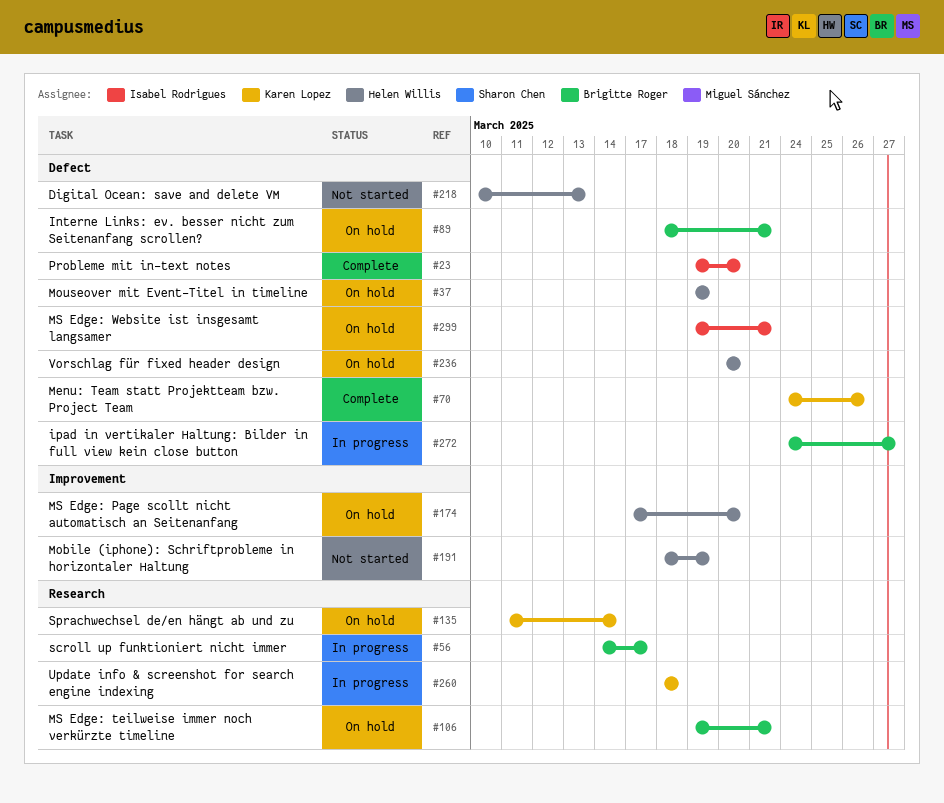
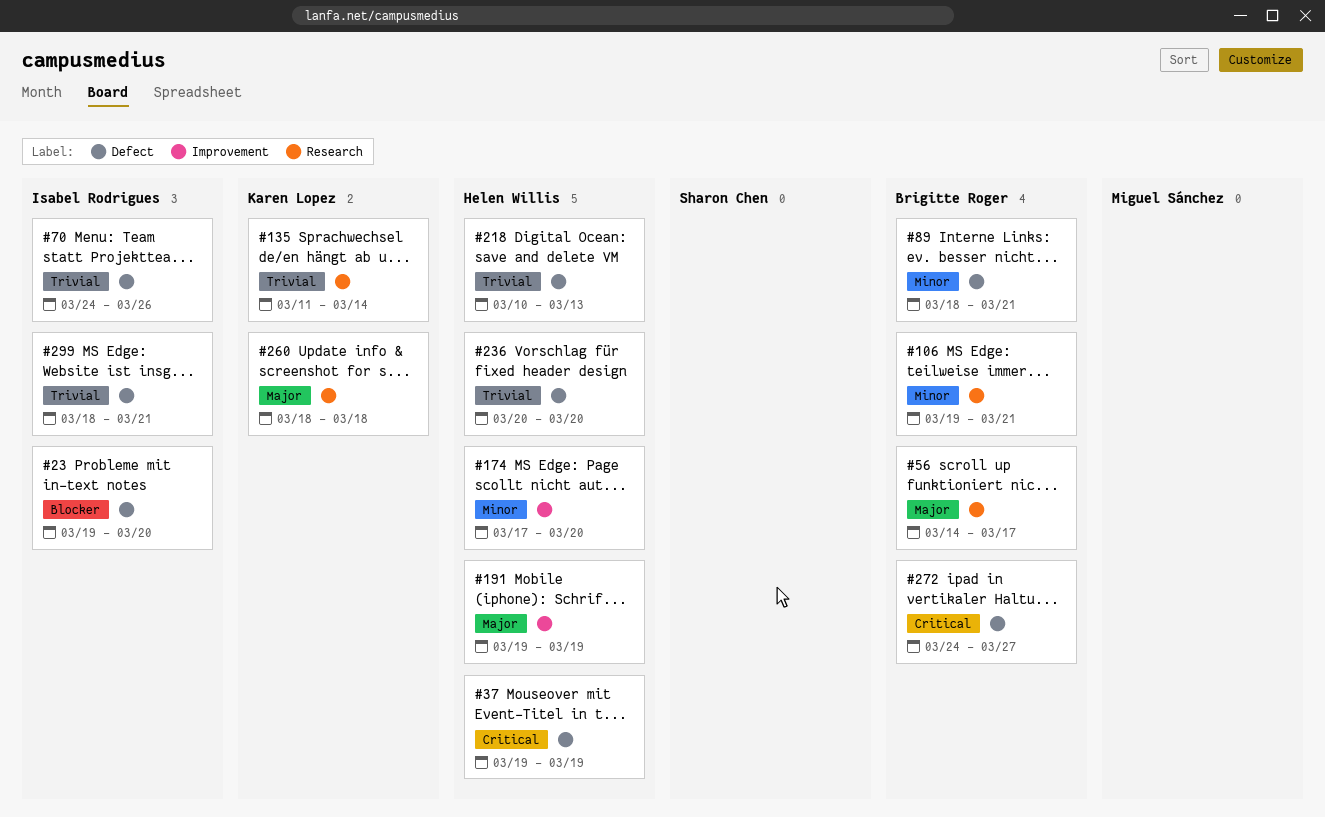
#70, owner: Karen Lopez -> Isabel Rodrigues
#191, start: Mar 18 -> Mar 19
#299, start: Mar 19 -> Mar 18

